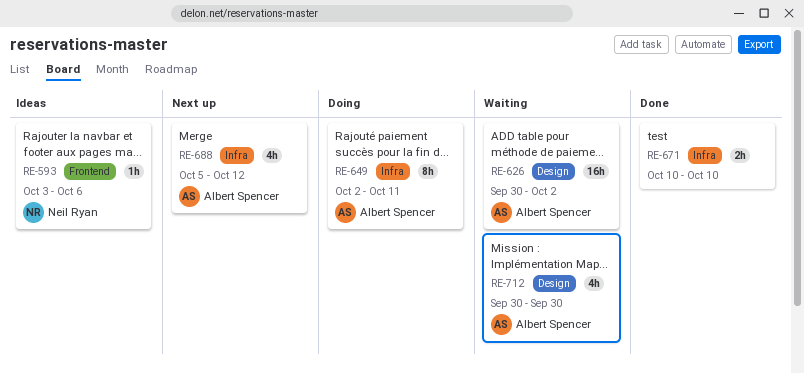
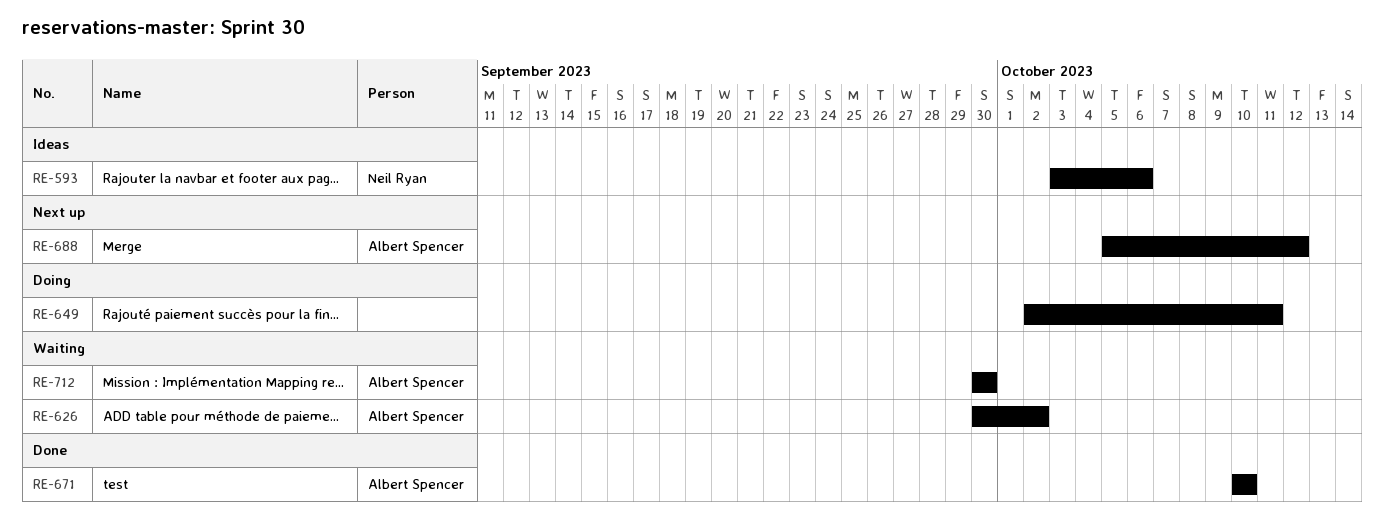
RE-649, owner: Albert Spencer -> none
RE-671, owner: none -> Albert Spencer

